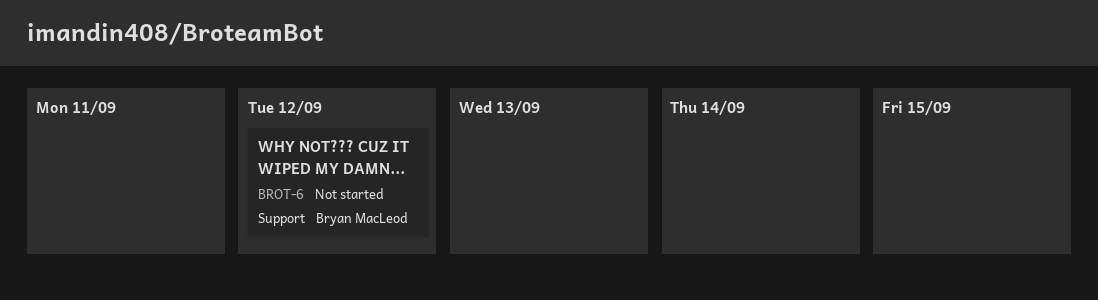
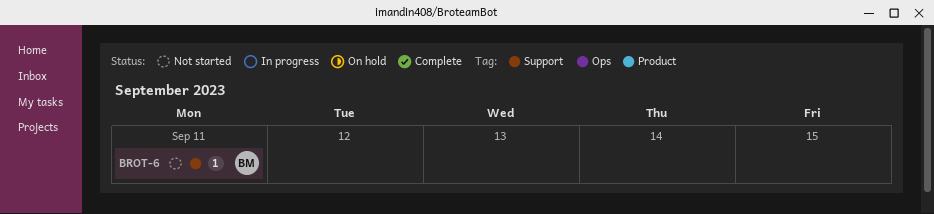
BROT-6, due: Sep 12 -> Sep 11

